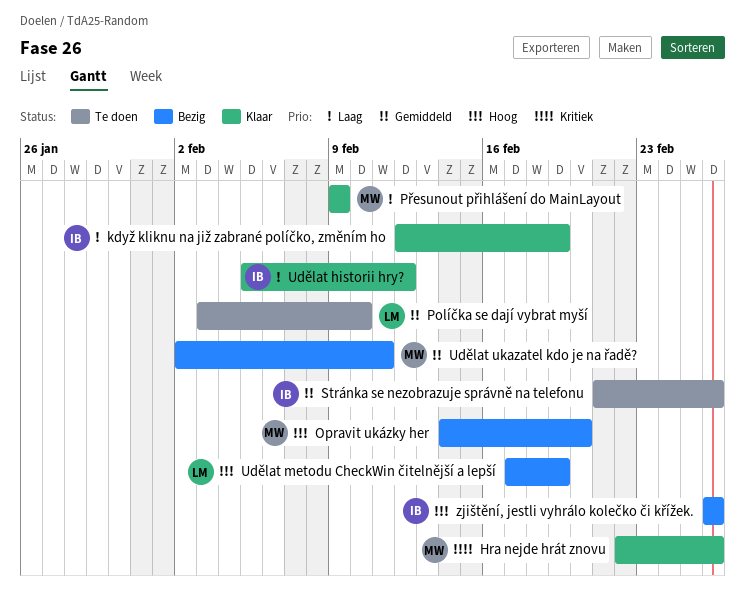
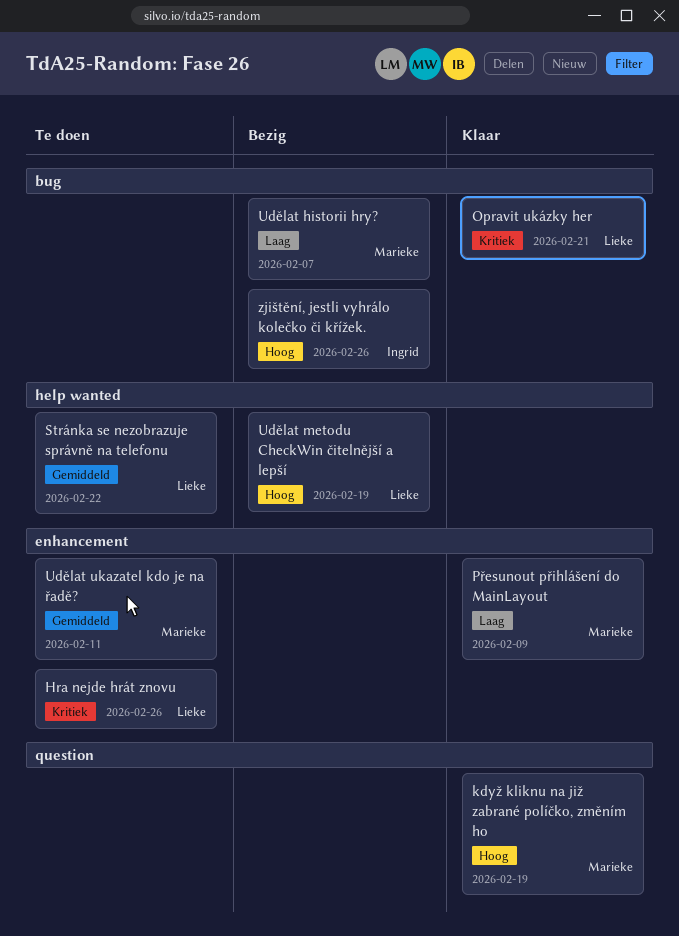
Hra nejde hrát znovu, status: Klaar -> Te doen
Hra nejde hrát znovu, owner: Marieke -> Lieke
když kliknu na již zabrané políčko, změním ho, owner: Ingrid -> Marieke
když kliknu na již zabrané políčko, změním ho, priority: Laag -> Hoog
Opravit ukázky her, status: Bezig -> Klaar
Opravit ukázky her, owner: Marieke -> Lieke
Opravit ukázky her, priority: Hoog -> Kritiek
Opravit ukázky her, due: Feb 20 -> Feb 21
Políčka se dají vybrat myší: present -> none
Stránka se nezobrazuje správně na telefonu, owner: Ingrid -> Lieke
Stránka se nezobrazuje správně na telefonu, due: Feb 26 -> Feb 22
Udělat historii hry?, status: Klaar -> Bezig
Udělat historii hry?, owner: Ingrid -> Marieke
Udělat historii hry?, due: Feb 12 -> Feb 7
Udělat ukazatel kdo je na řadě?, status: Bezig -> Te doen

